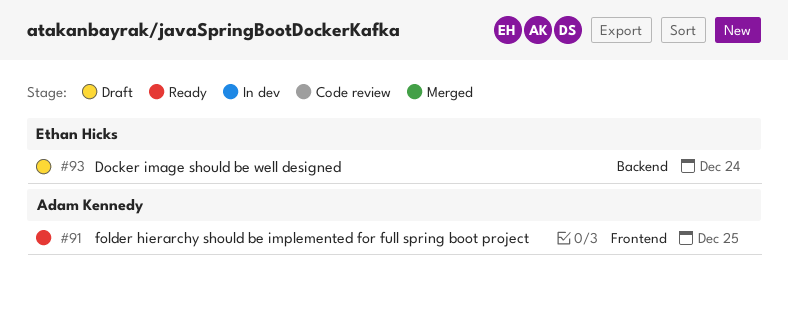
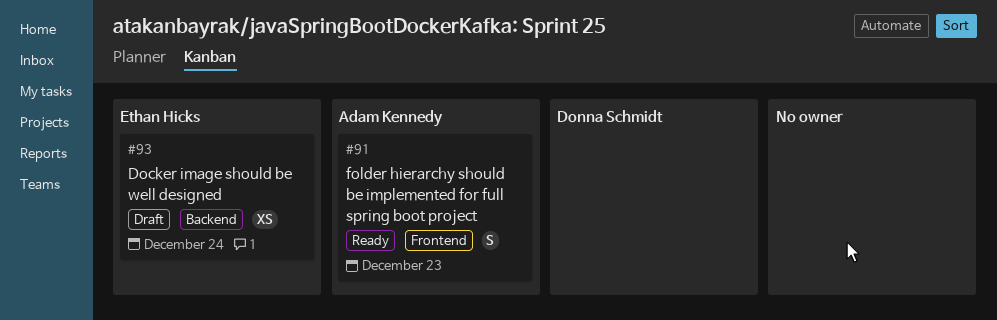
#91, due: Dec 25 -> Dec 23

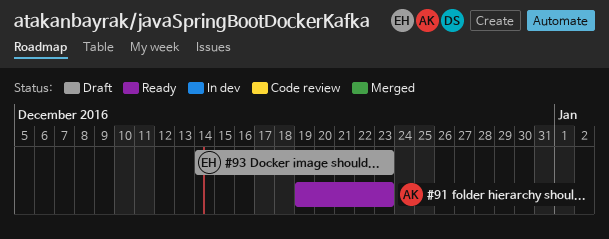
#93, due: Dec 24 -> Dec 23

